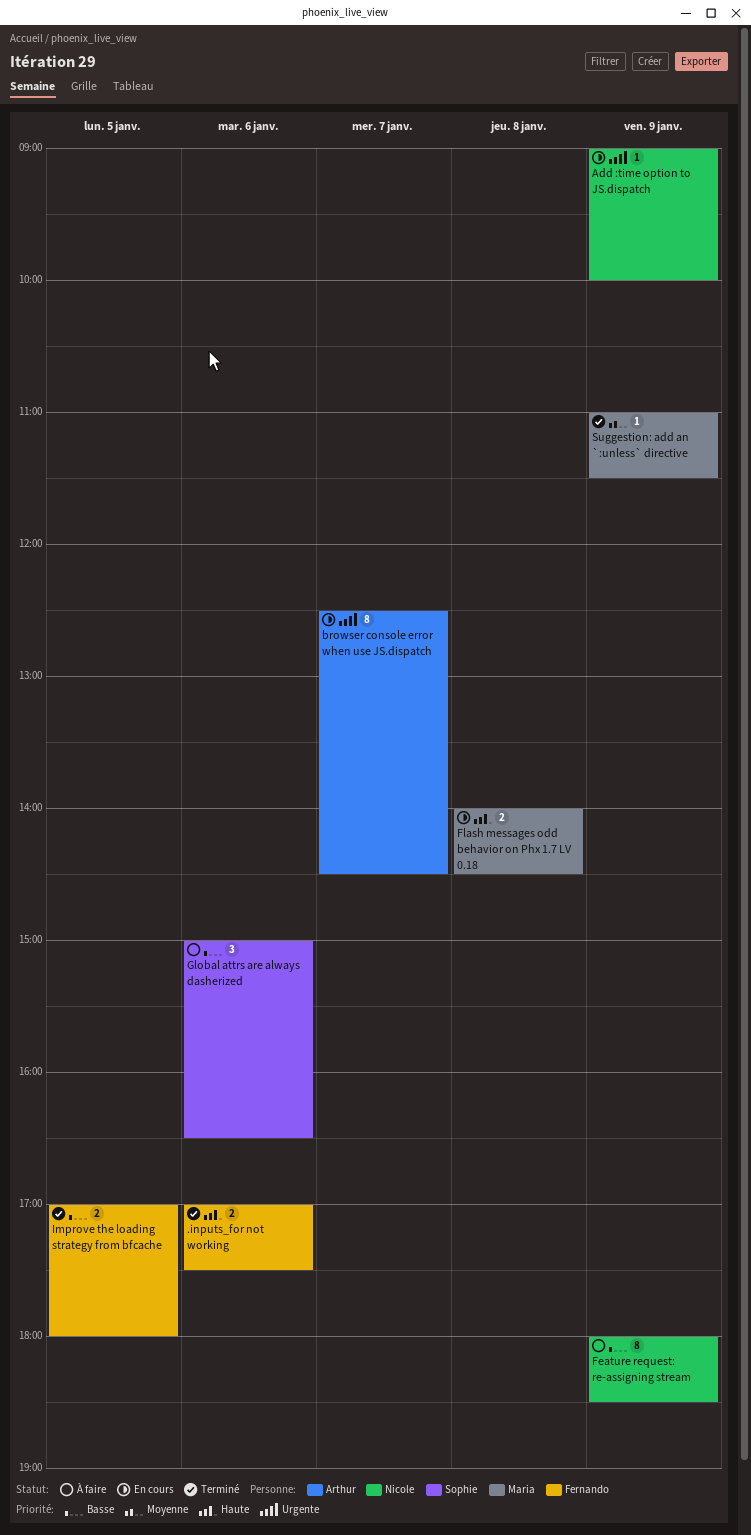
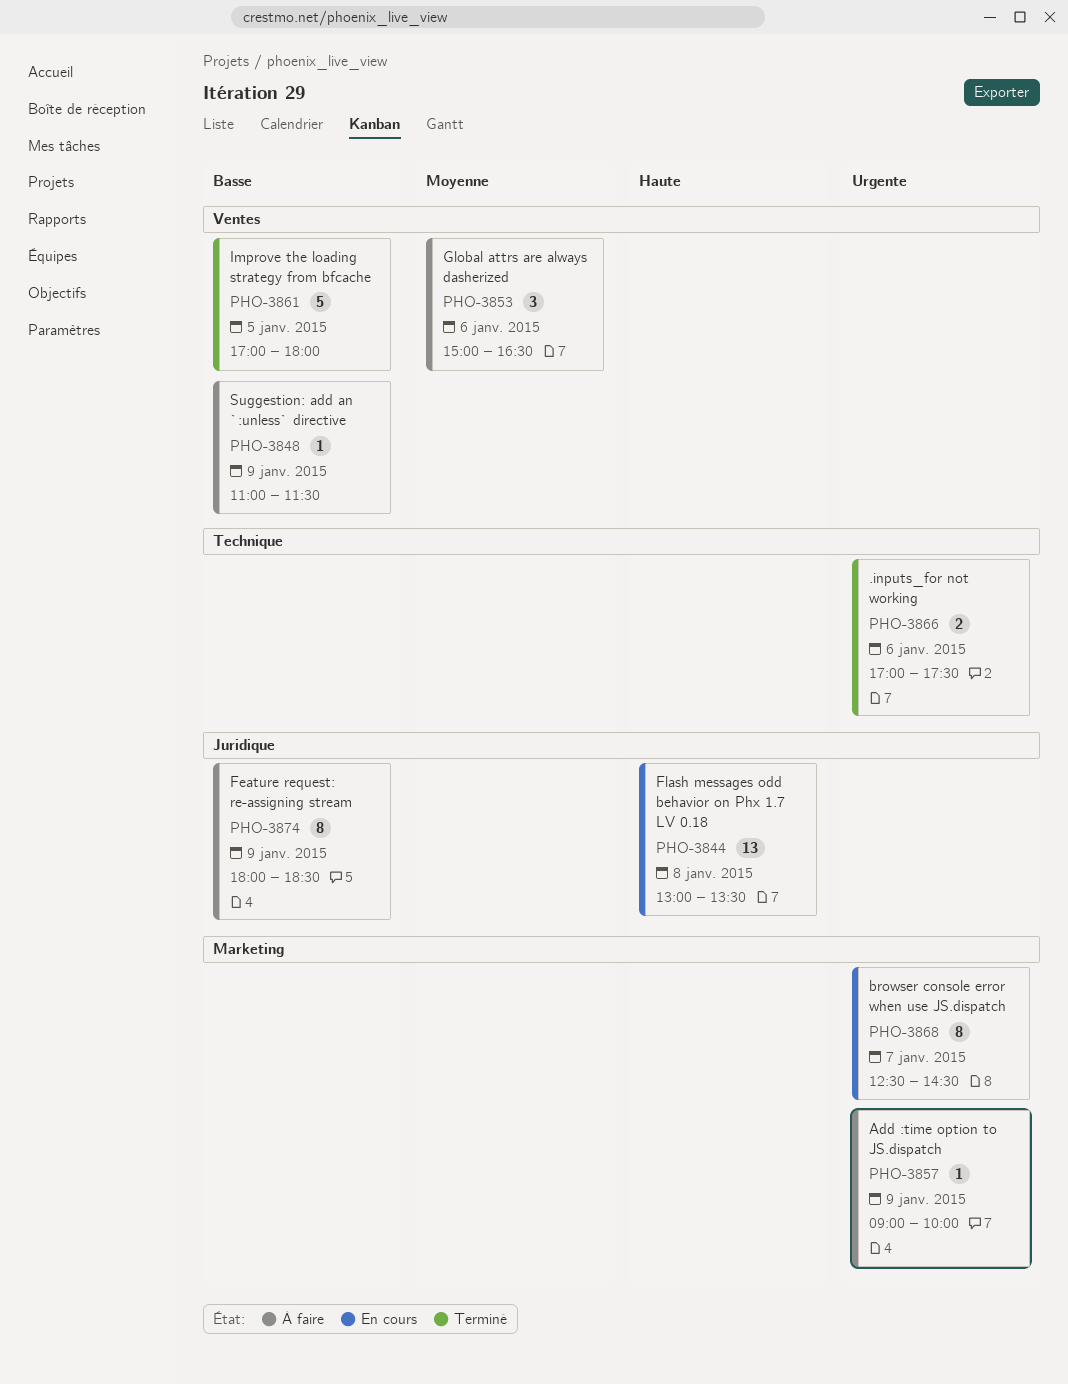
.inputs_for not working, priority: Haute -> Urgente
Add :time option to JS.dispatch, status: En cours -> À faire
Flash messages odd behavior on Phx 1.7 LV 0.18, estimate: 2 -> 13
Flash messages odd behavior on Phx 1.7 LV 0.18, begins: 14:00 -> 13:00
Flash messages odd behavior on Phx 1.7 LV 0.18, ends: 14:30 -> 13:30
Global attrs are always dasherized, priority: Basse -> Moyenne
Improve the loading strategy from bfcache, estimate: 2 -> 5
Suggestion: add an `:unless` directive, status: Terminé -> À faire
Suggestion: add an `:unless` directive, priority: Moyenne -> Basse

